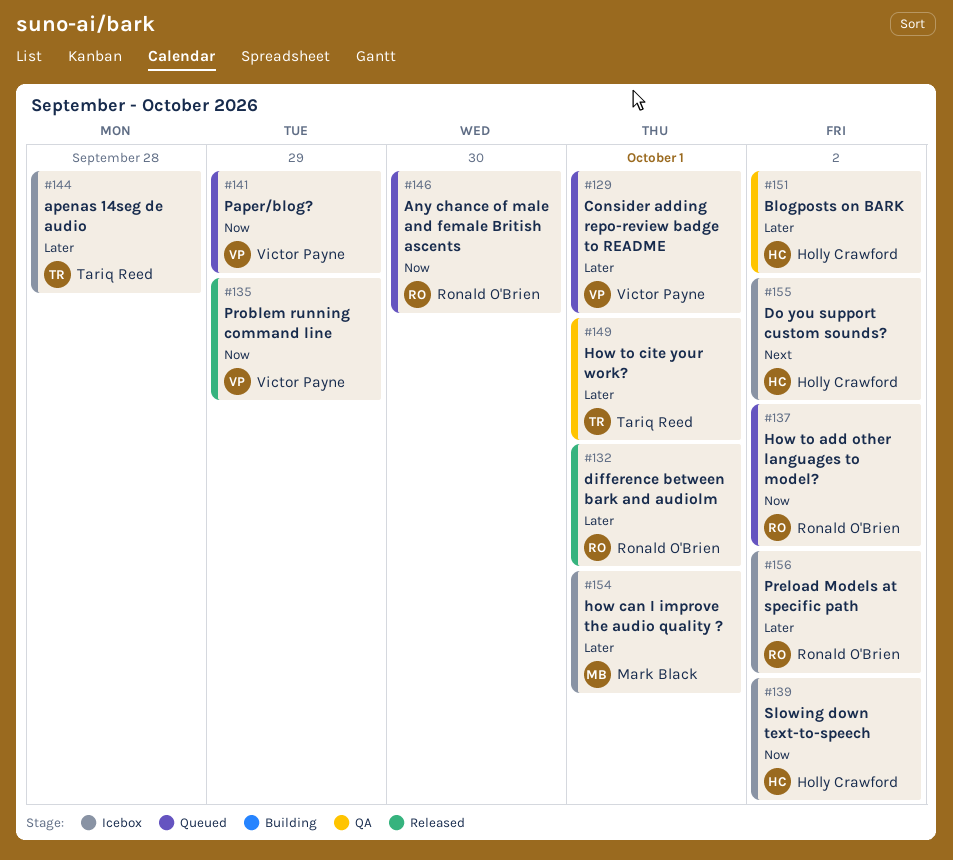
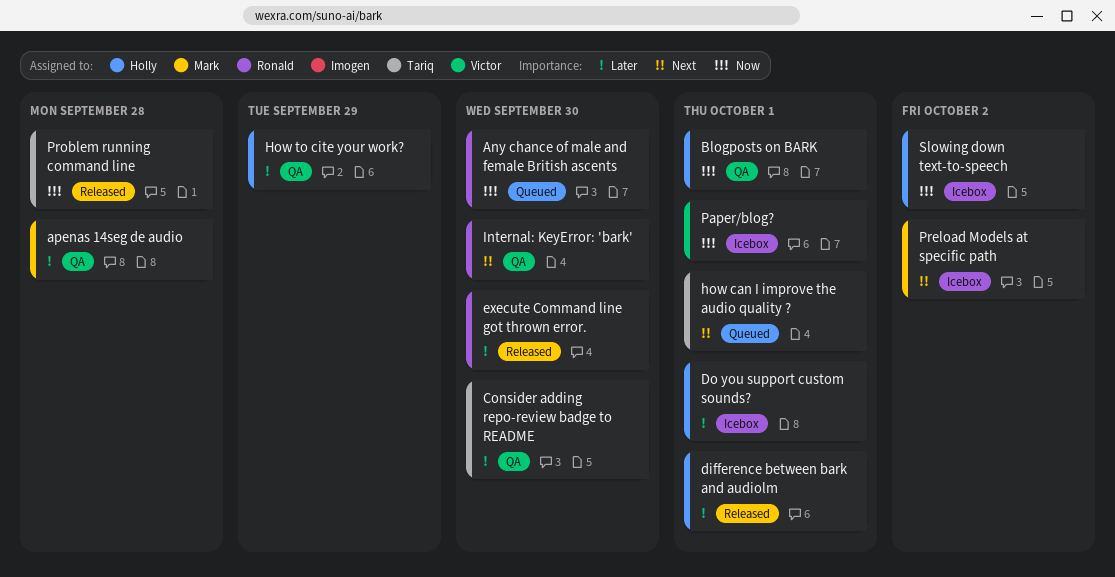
apenas 14seg de audio, status: Icebox -> QA
apenas 14seg de audio, owner: Tariq Reed -> Mark Black
Blogposts on BARK, priority: Later -> Now
Blogposts on BARK, due: Oct 2 -> Oct 1
Consider adding repo-review badge to README, status: Queued -> QA
Consider adding repo-review badge to README, owner: Victor Payne -> Tariq Reed
Consider adding repo-review badge to README, due: Oct 1 -> Sep 30
difference between bark and audiolm, owner: Ronald O'Brien -> Holly Crawford
Do you support custom sounds?, priority: Next -> Later
Do you support custom sounds?, due: Oct 2 -> Oct 1
execute Command line got thrown error.: none -> present
how can I improve the audio quality ?, status: Icebox -> Queued
how can I improve the audio quality ?, owner: Mark Black -> Tariq Reed
how can I improve the audio quality ?, priority: Later -> Next
How to add other languages to model?: present -> none
How to cite your work?, owner: Tariq Reed -> Holly Crawford
How to cite your work?, due: Oct 1 -> Sep 29
Internal: KeyError: 'bark': none -> present
Paper/blog?, status: Queued -> Icebox
Paper/blog?, due: Sep 29 -> Oct 1
Preload Models at specific path, owner: Ronald O'Brien -> Mark Black
Preload Models at specific path, priority: Later -> Next
Problem running command line, owner: Victor Payne -> Tariq Reed
Problem running command line, due: Sep 29 -> Sep 28

